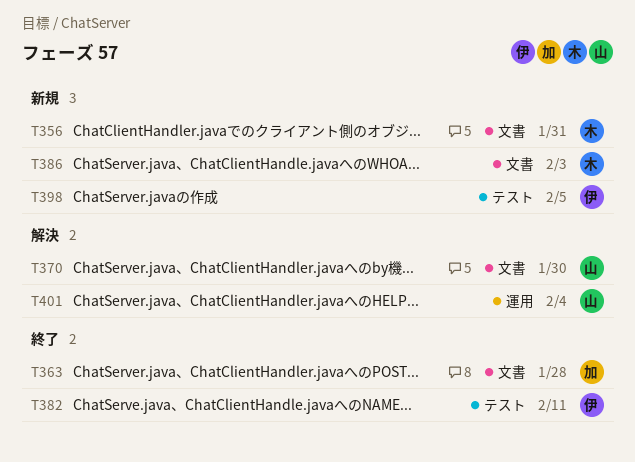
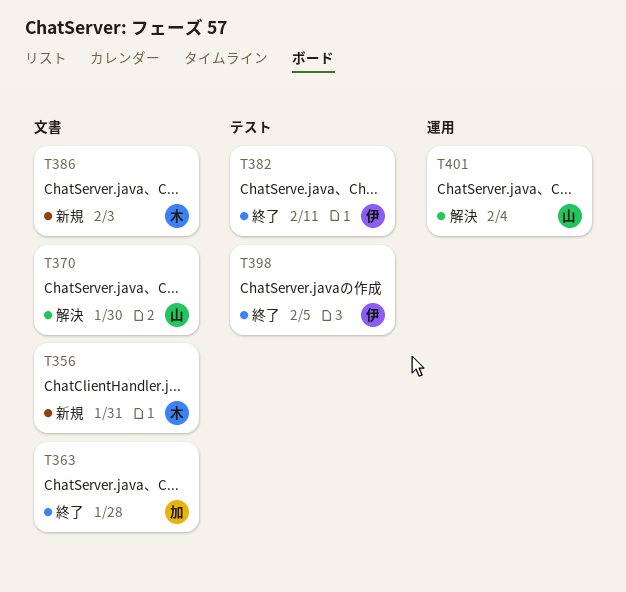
T398, status: 新規 -> 終了

